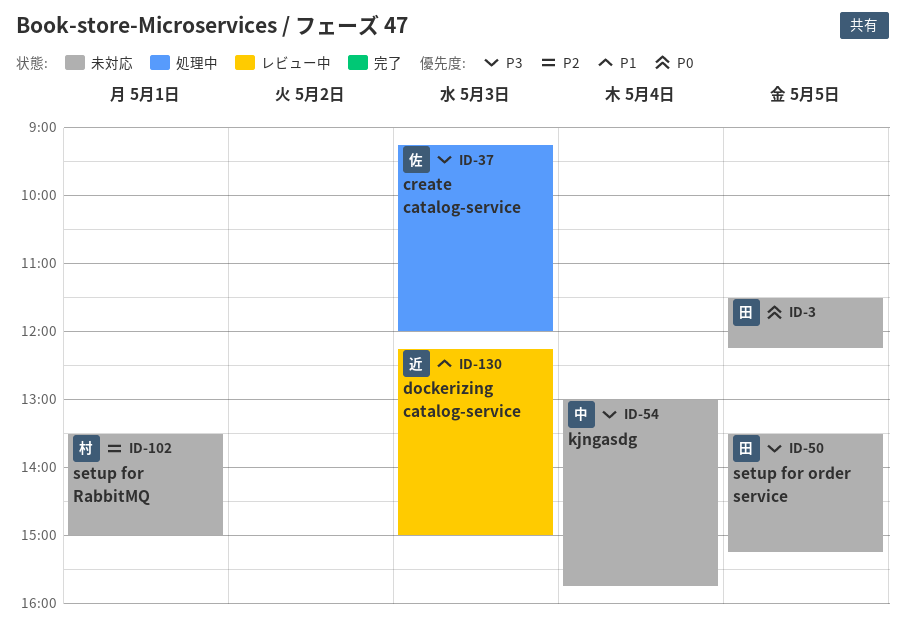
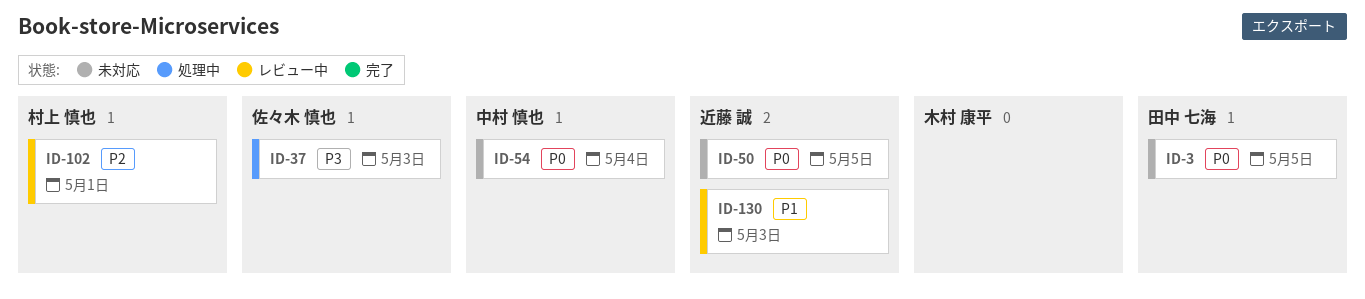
ID-50, owner: 田中 七海 -> 近藤 誠
ID-50, priority: P3 -> P0
ID-54, priority: P3 -> P0
ID-102, status: 未対応 -> レビュー中

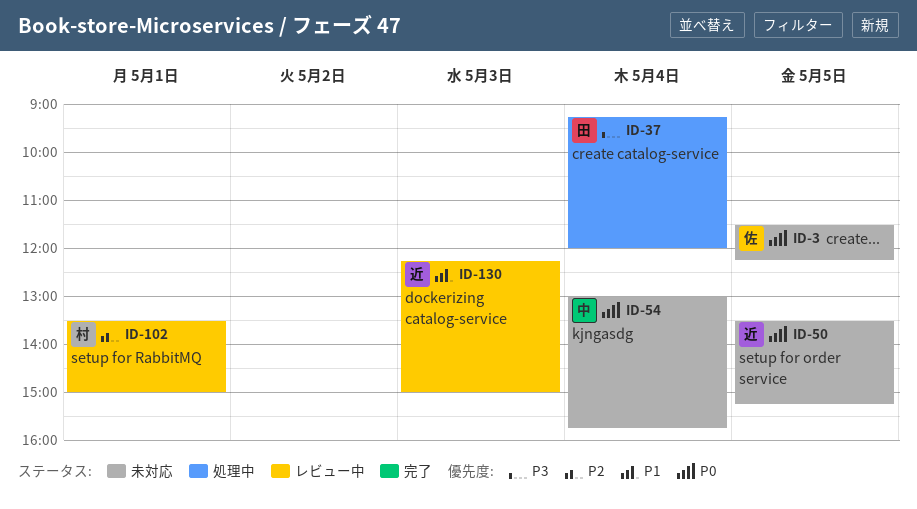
ID-3, owner: 田中 七海 -> 佐々木 慎也
ID-37, owner: 佐々木 慎也 -> 田中 七海
ID-37, day: May 3 -> May 4

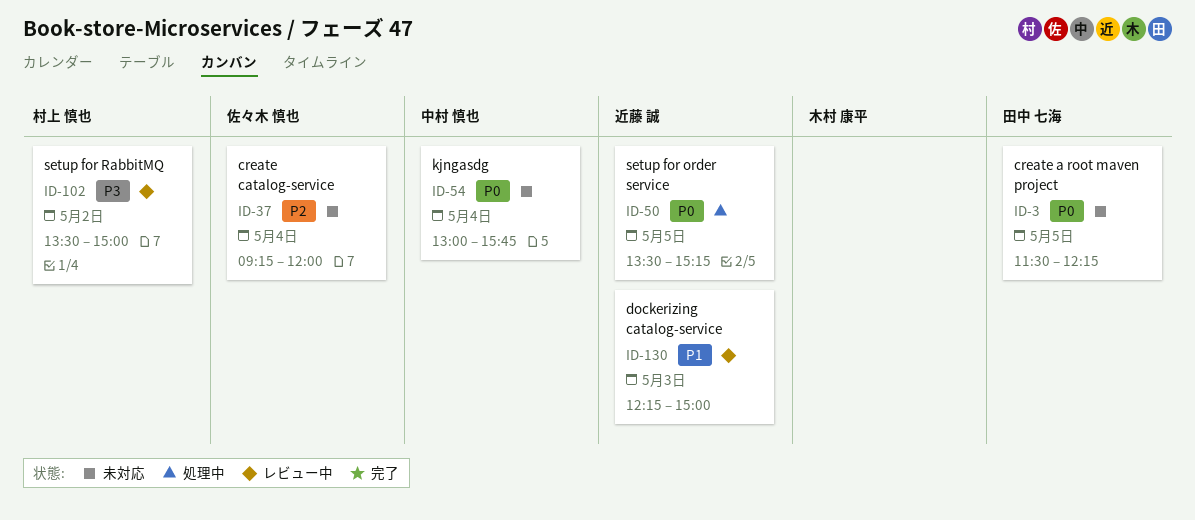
ID-3, owner: 佐々木 慎也 -> 田中 七海
ID-37, status: 処理中 -> 未対応
ID-37, owner: 田中 七海 -> 佐々木 慎也
ID-37, priority: P3 -> P2
ID-50, status: 未対応 -> 処理中
ID-102, priority: P2 -> P3
ID-102, day: May 1 -> May 2

